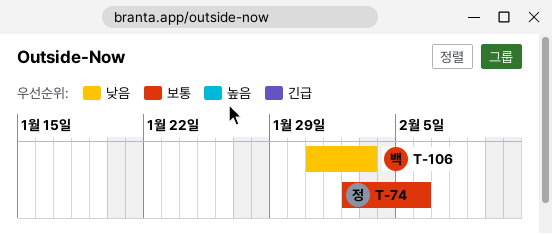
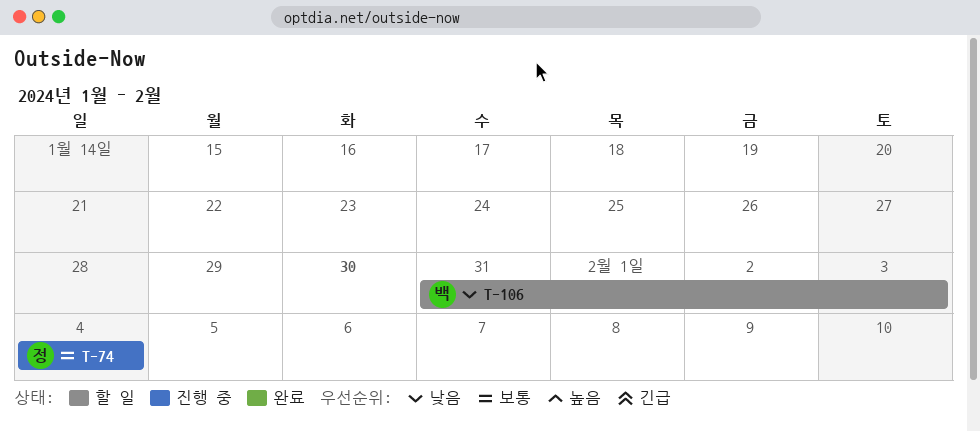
T-74, start: Feb 2 -> Feb 4
T-74, due: Feb 6 -> Feb 4

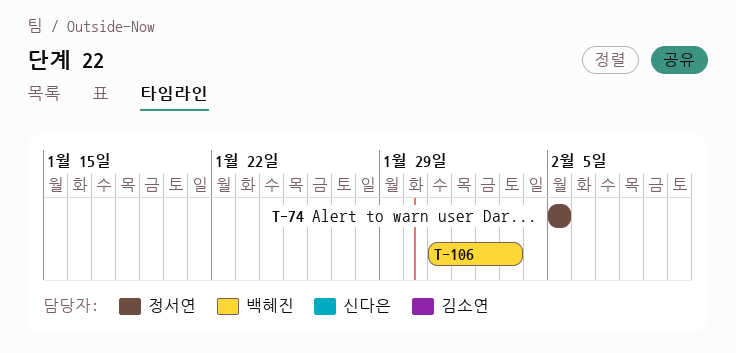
T-74, start: Feb 4 -> Feb 5
T-74, due: Feb 4 -> Feb 5

